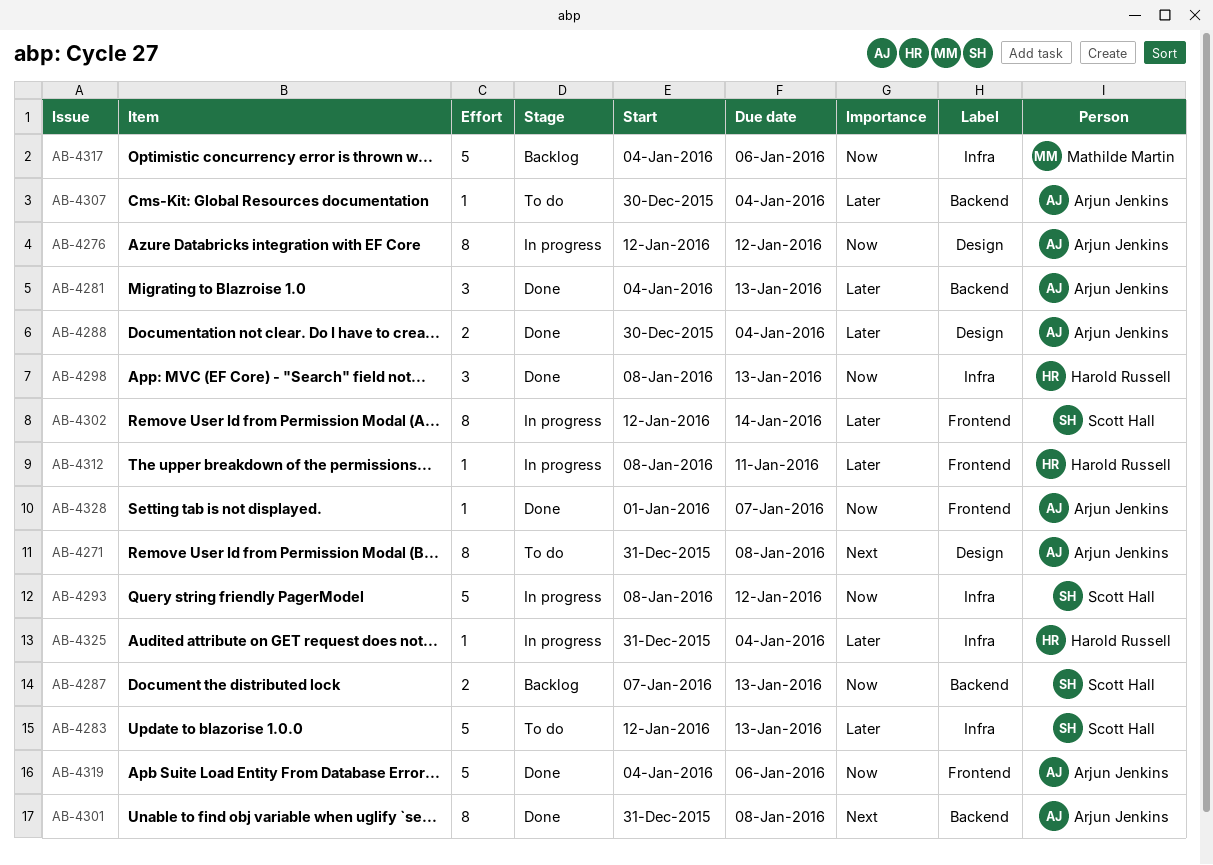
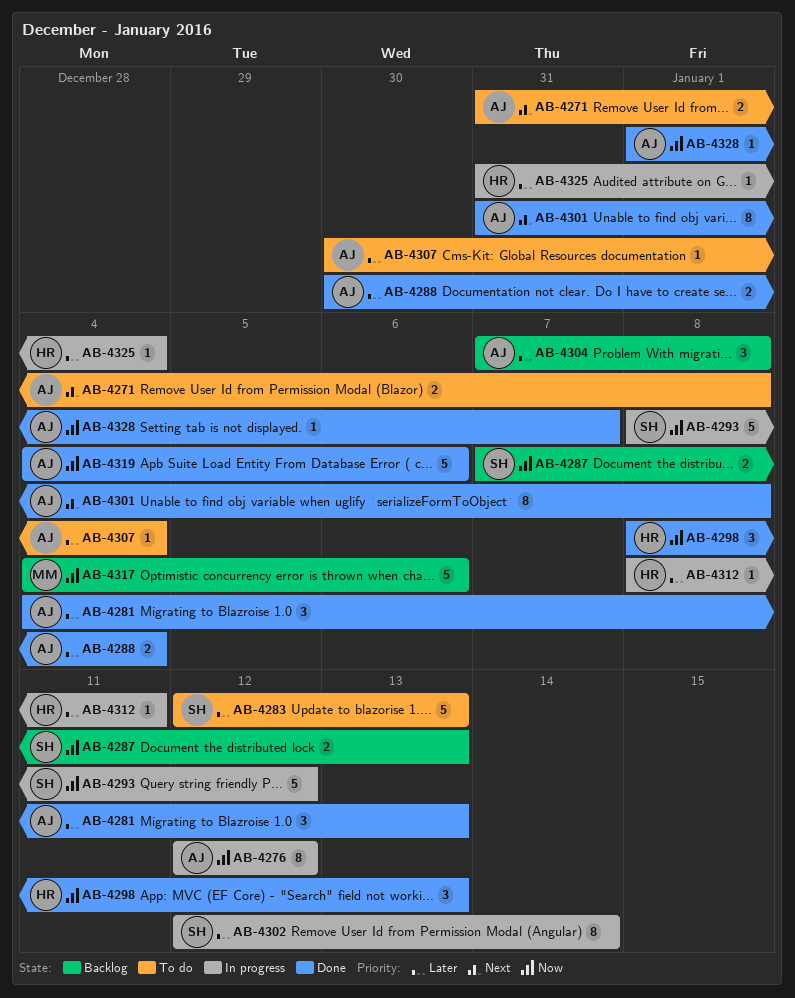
AB-4271, estimate: 8 -> 2
AB-4304: none -> present

